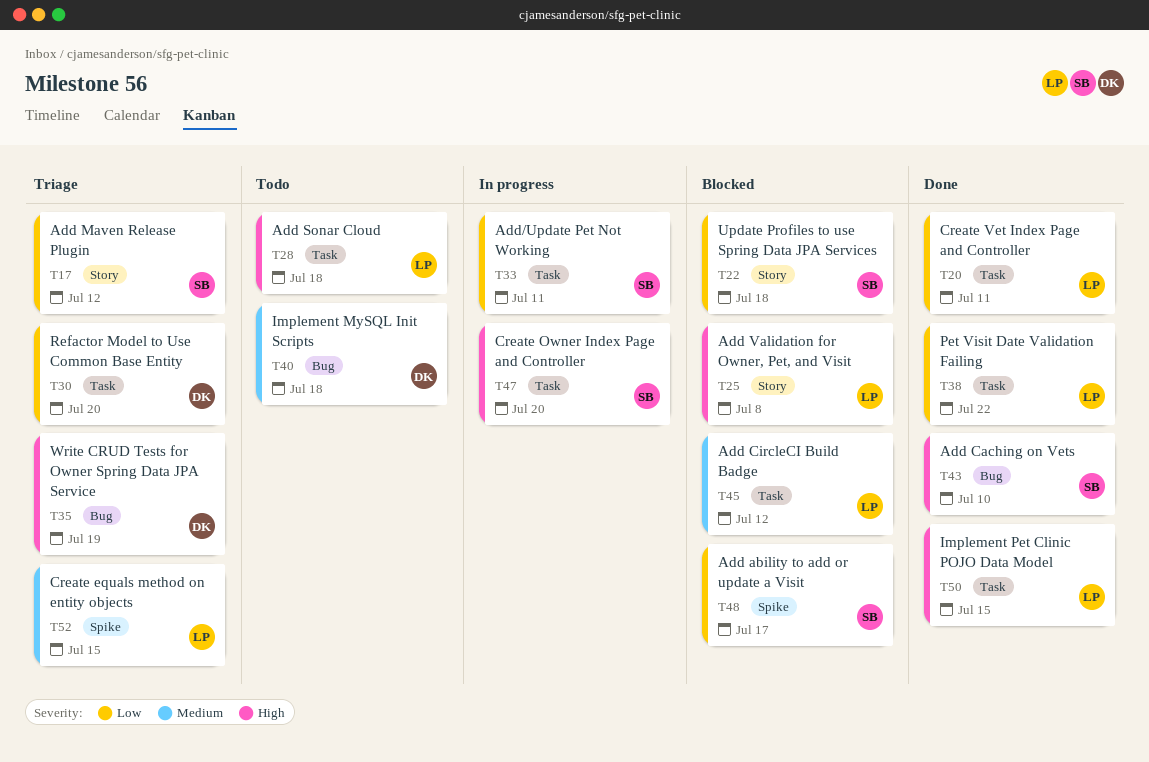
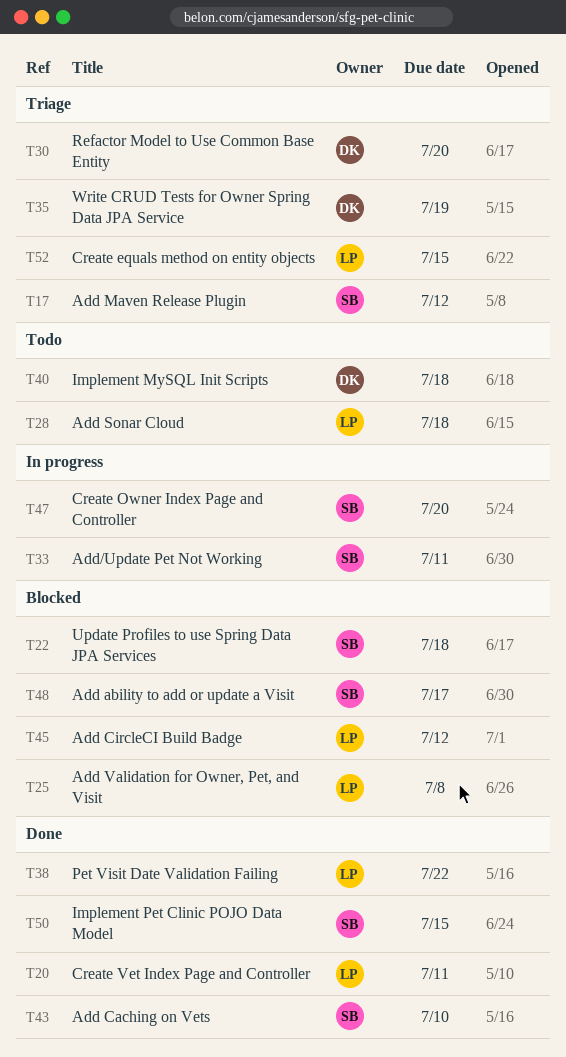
T50, owner: LP -> SB

